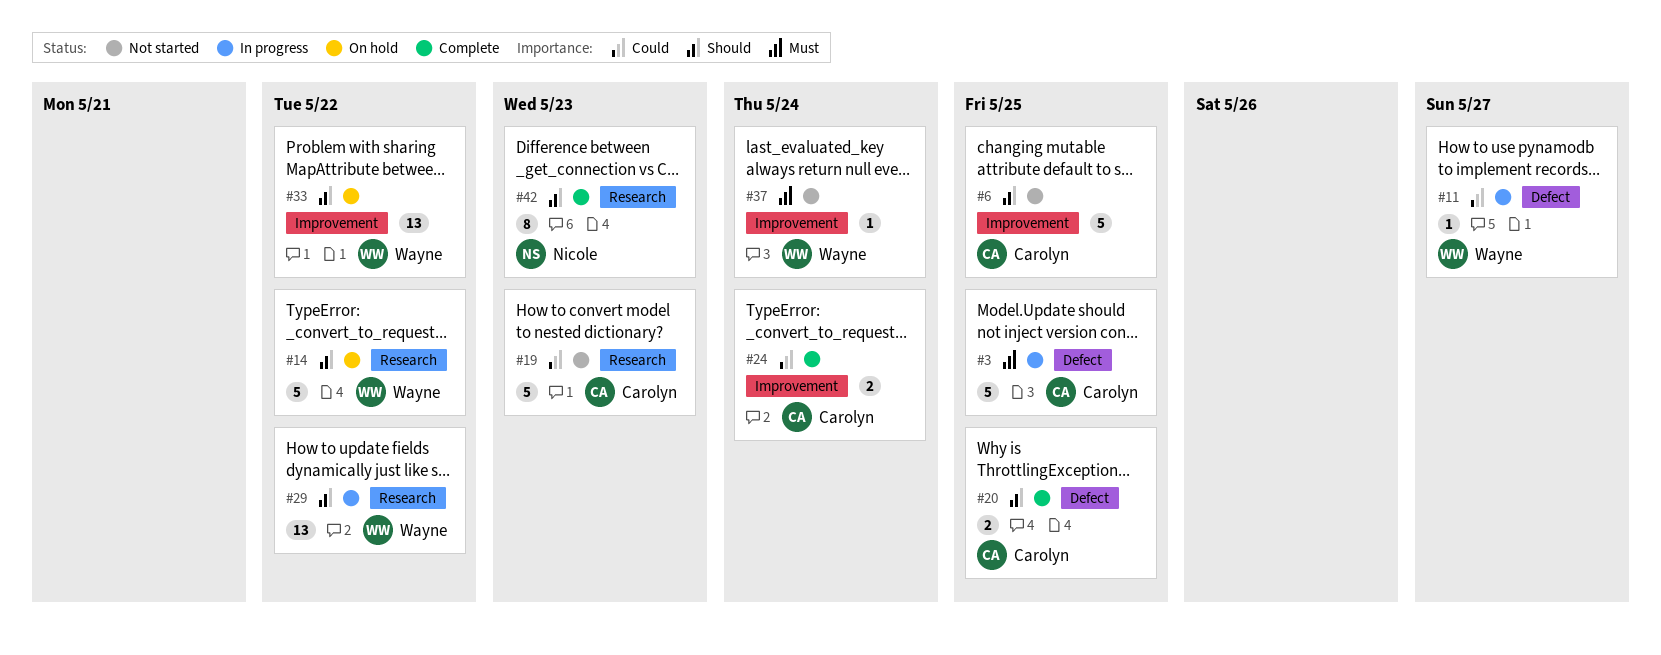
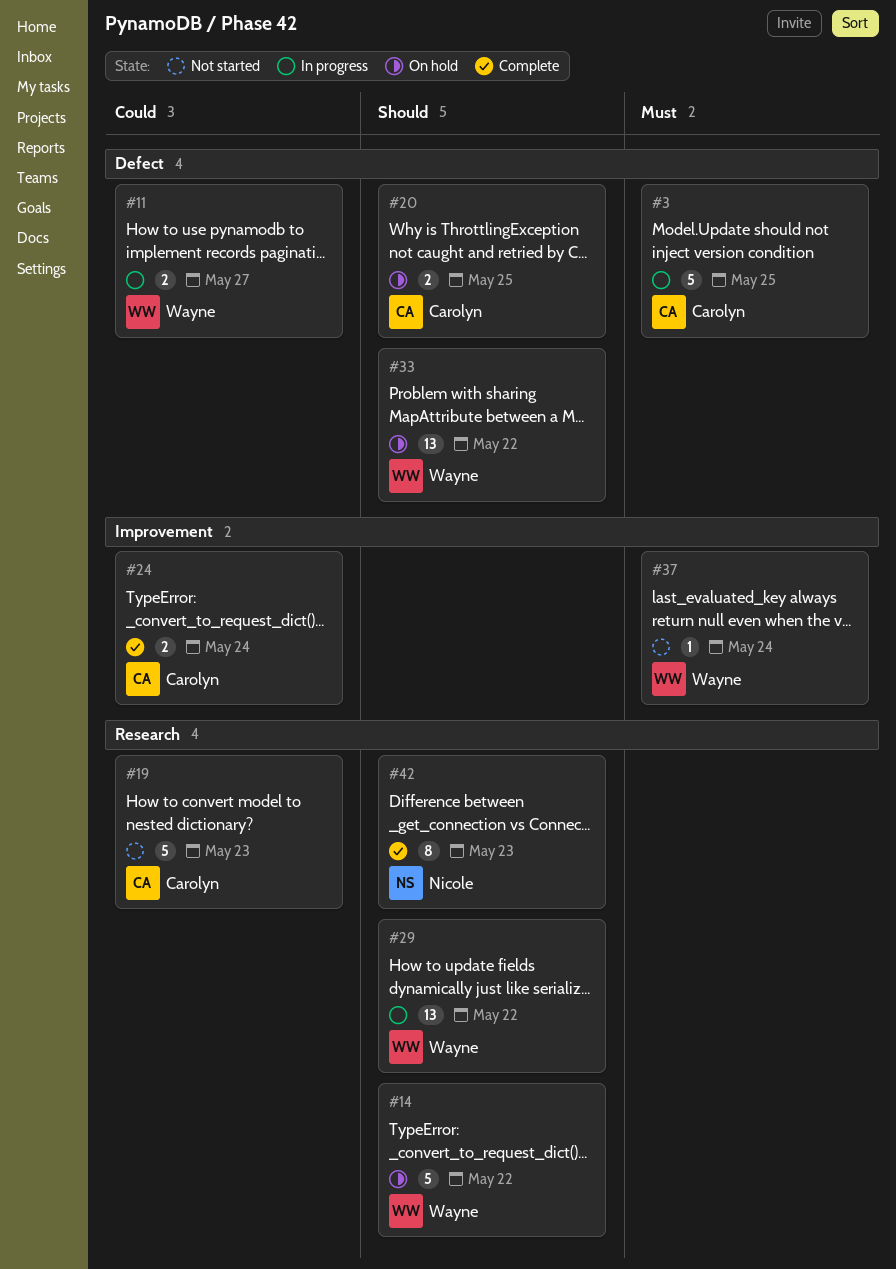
#6: present -> none
#11, estimate: 1 -> 2
#20, status: Complete -> On hold
#33, label: Improvement -> Defect

